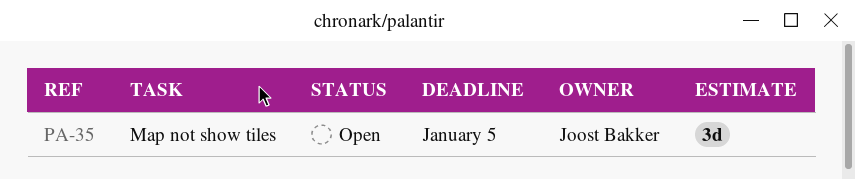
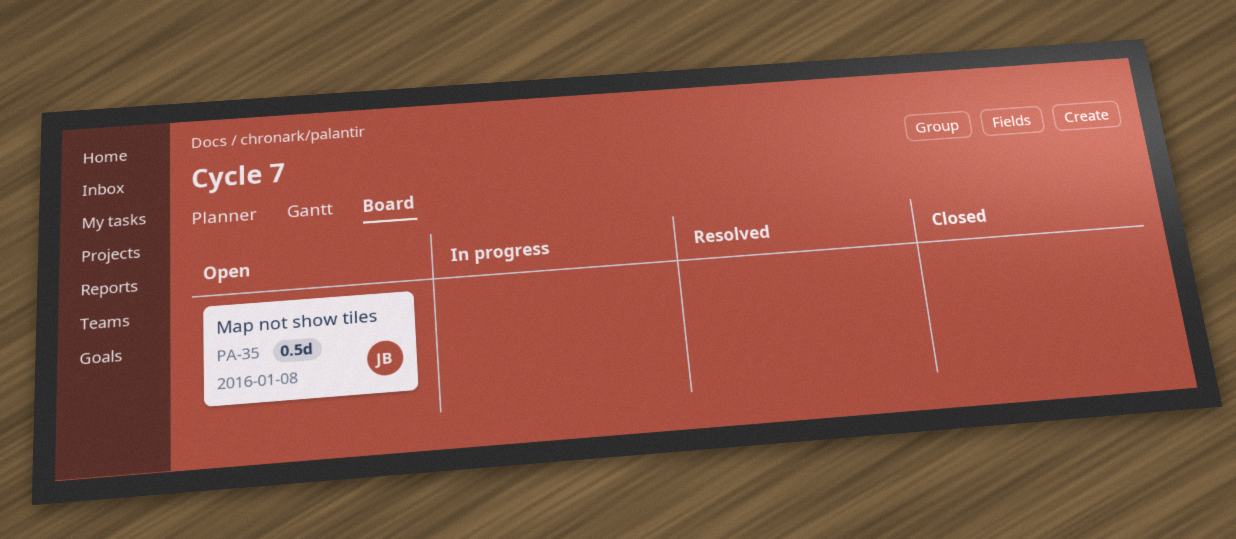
PA-35, estimate: 3d -> 0.5d
PA-35, due: Jan 5 -> Jan 8

